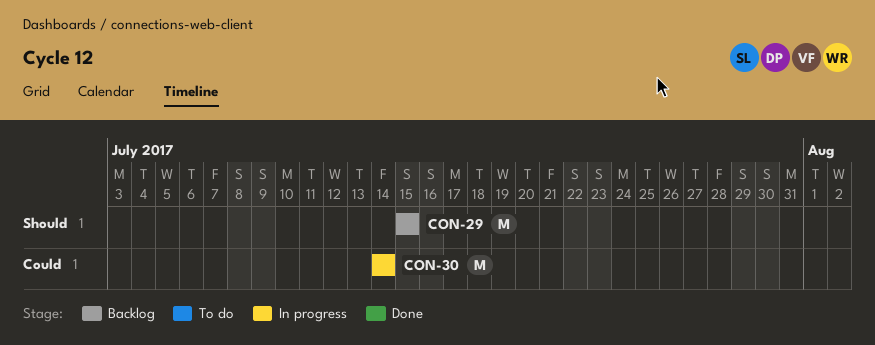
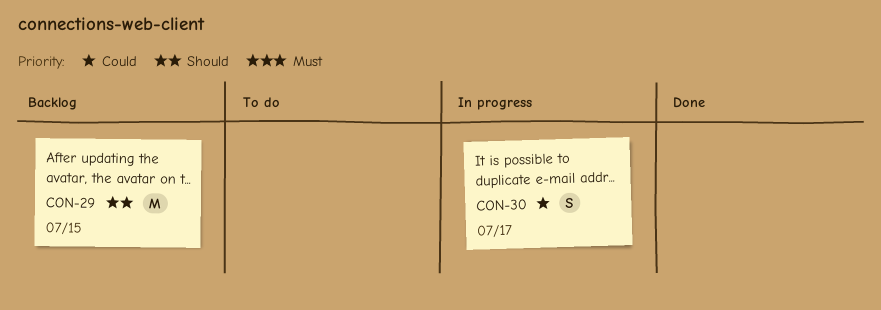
CON-30, estimate: M -> S
CON-30, due: Jul 14 -> Jul 17

